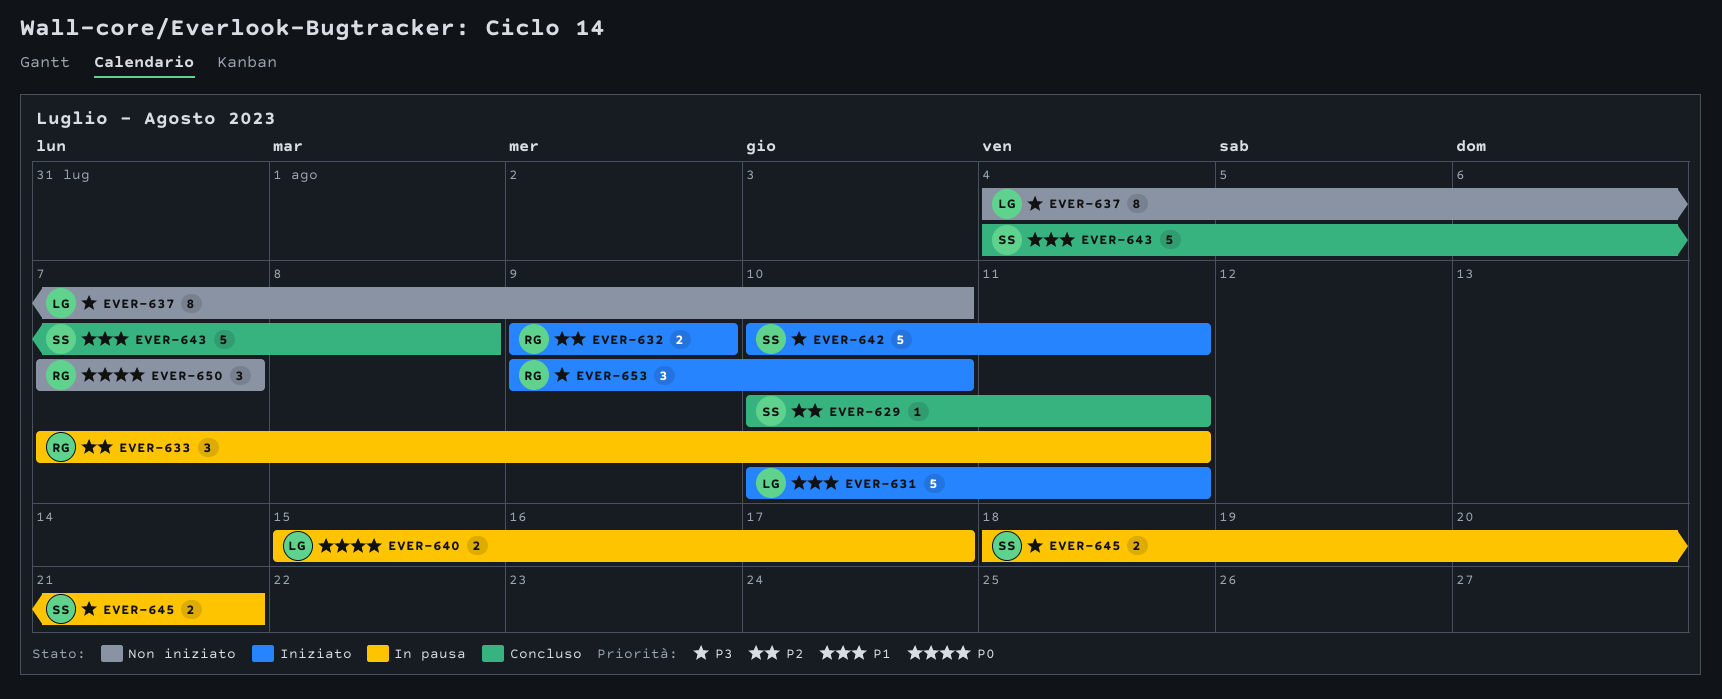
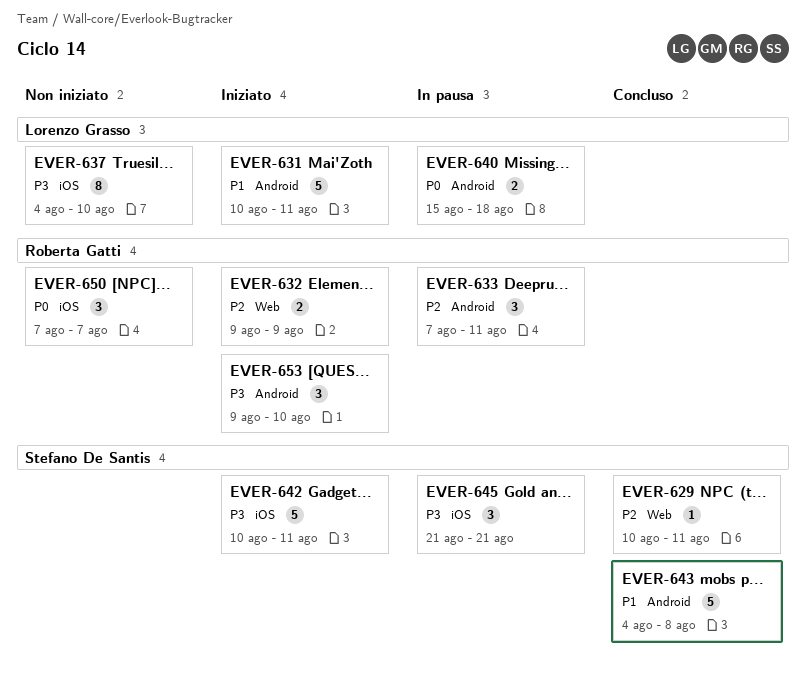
EVER-640, due: Aug 17 -> Aug 18
EVER-645, estimate: 2 -> 3
EVER-645, start: Aug 18 -> Aug 21

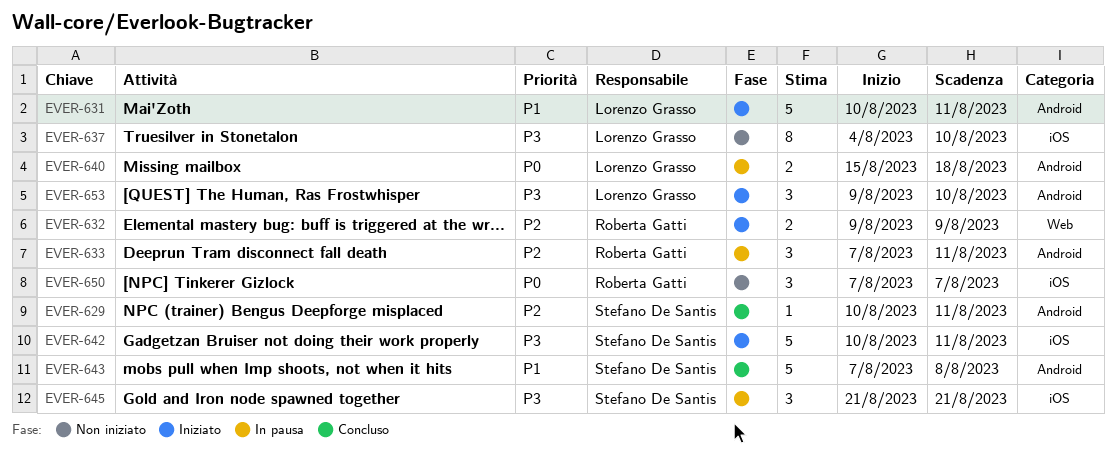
EVER-629, label: Web -> Android
EVER-643, start: Aug 4 -> Aug 7
EVER-653, owner: Roberta Gatti -> Lorenzo Grasso

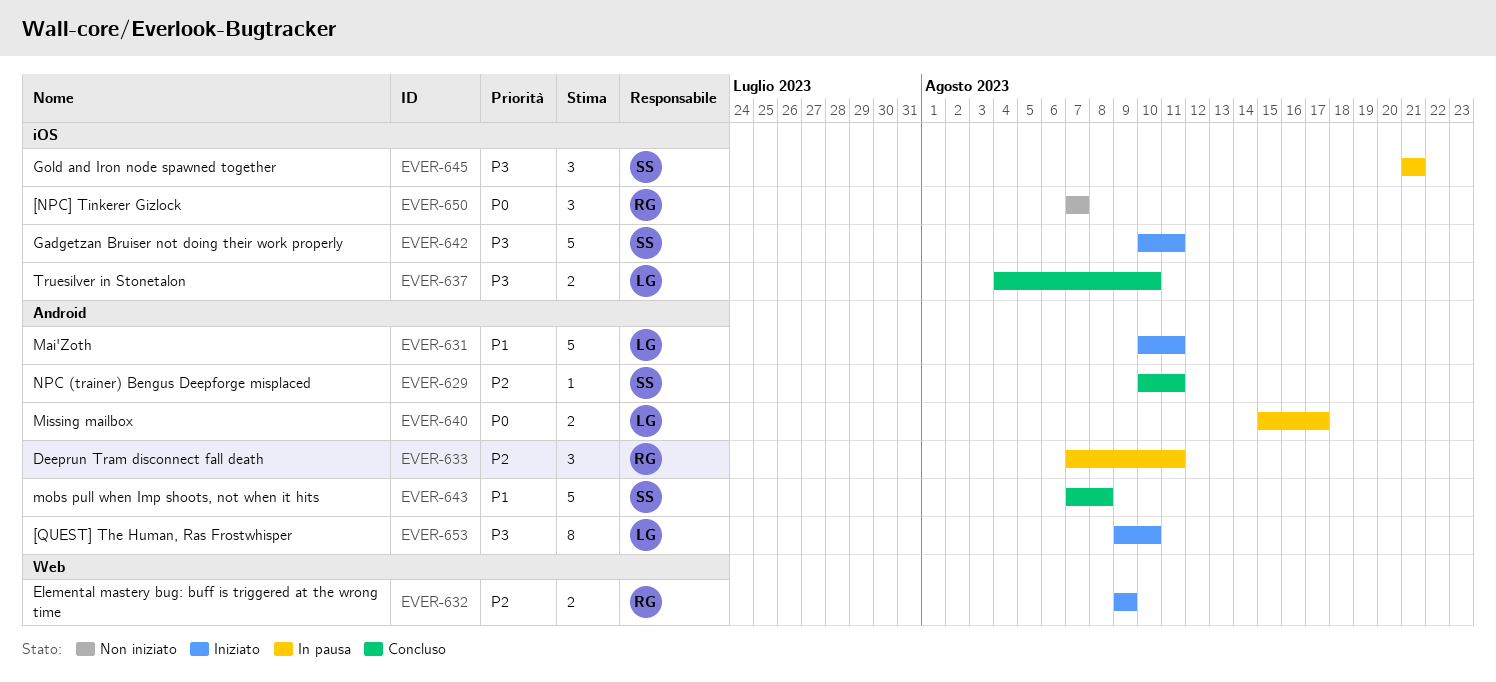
EVER-637, status: Non iniziato -> Concluso
EVER-637, estimate: 8 -> 2
EVER-640, due: Aug 18 -> Aug 17
EVER-653, estimate: 3 -> 8

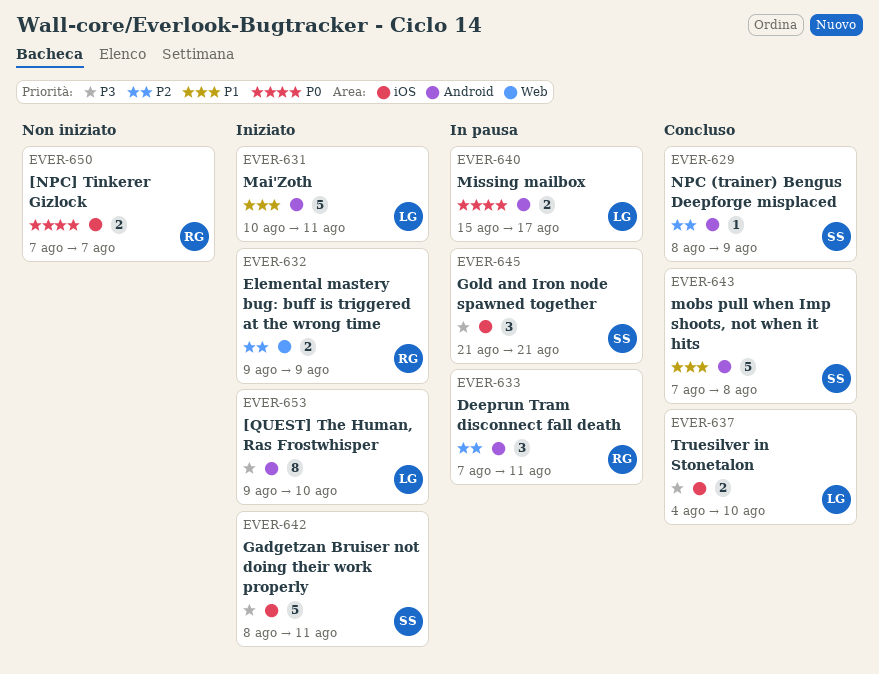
EVER-629, start: Aug 10 -> Aug 8
EVER-629, due: Aug 11 -> Aug 9
EVER-642, start: Aug 10 -> Aug 8
EVER-650, estimate: 3 -> 2

